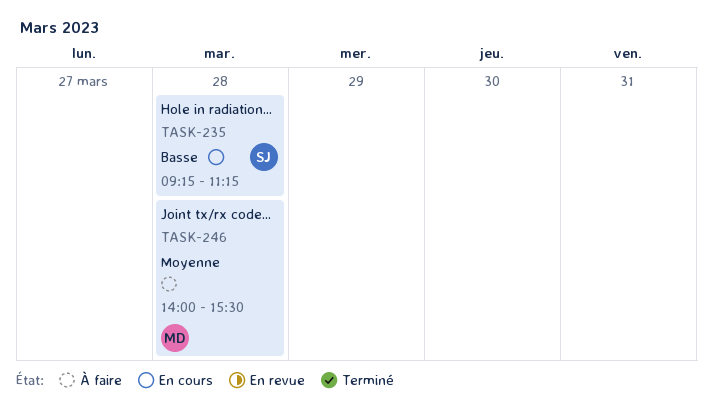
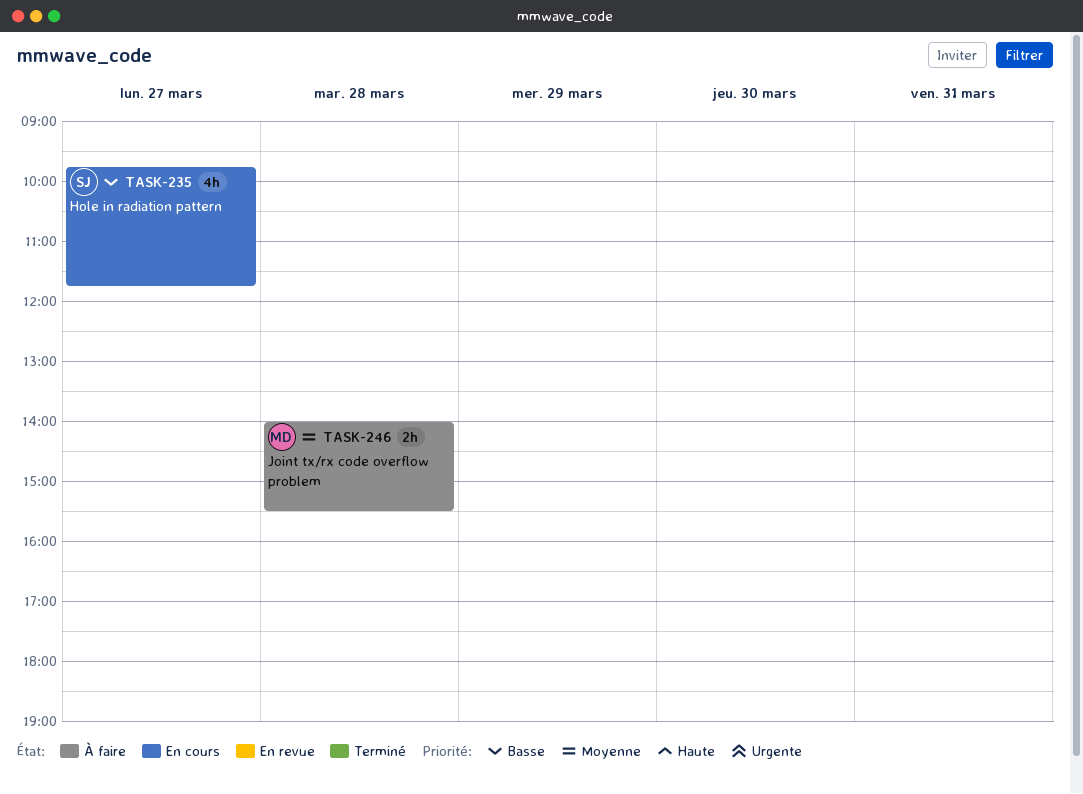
TASK-235, day: Mar 28 -> Mar 27
TASK-235, begins: 09:15 -> 09:45
TASK-235, ends: 11:15 -> 11:45

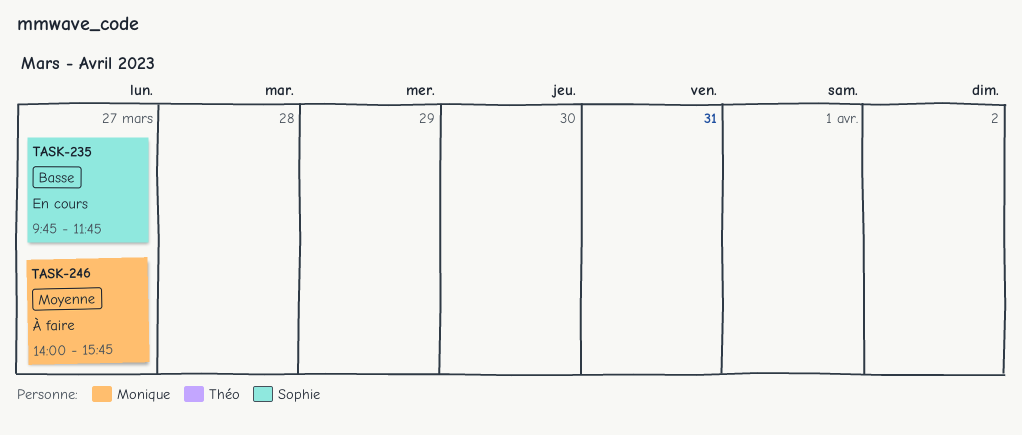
TASK-246, day: Mar 28 -> Mar 27
TASK-246, ends: 15:30 -> 15:45

